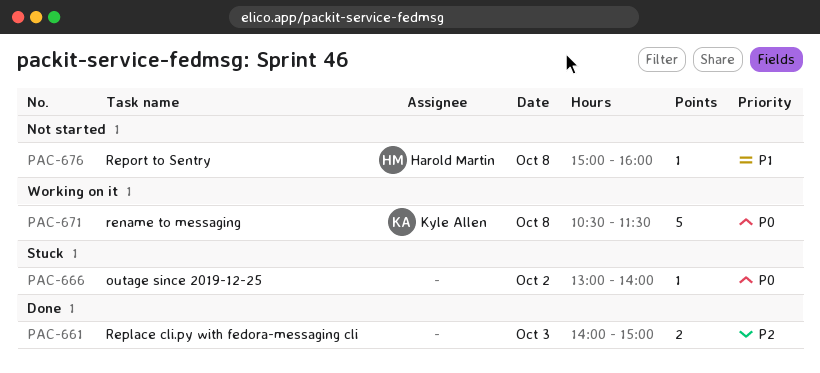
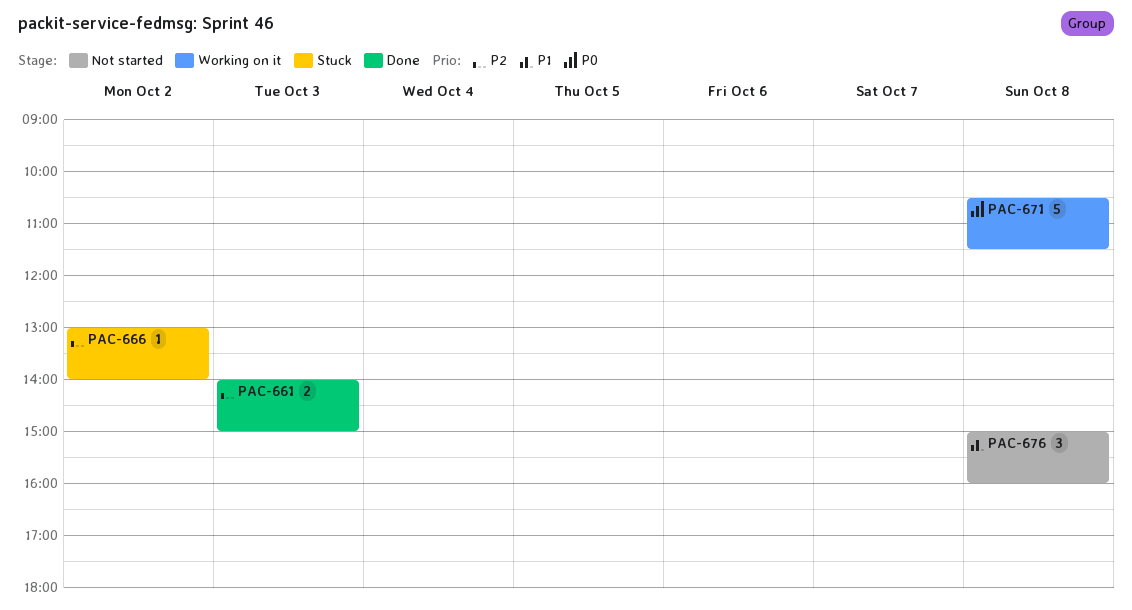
PAC-666, priority: P0 -> P2
PAC-676, estimate: 1 -> 3

